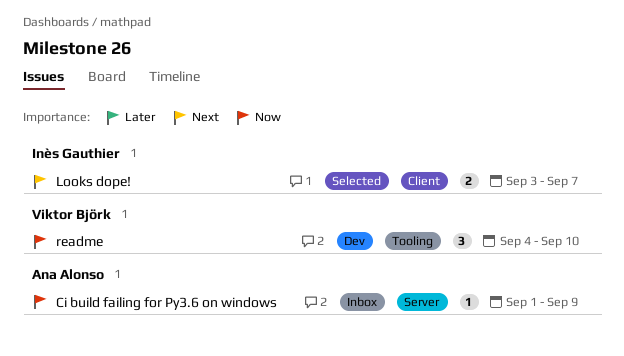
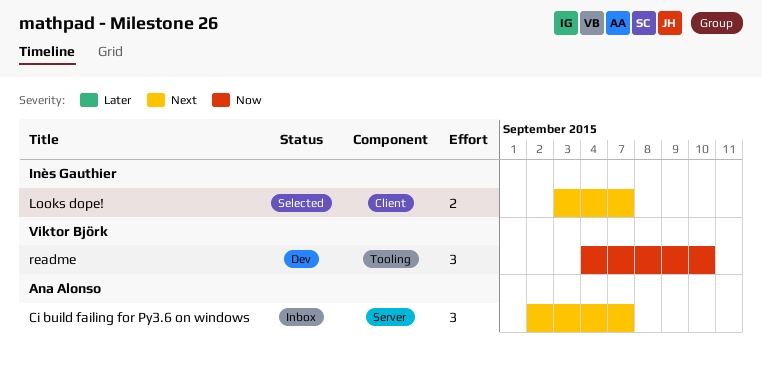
Ci build failing for Py3.6 on windows, priority: Now -> Next
Ci build failing for Py3.6 on windows, estimate: 1 -> 3
Ci build failing for Py3.6 on windows, start: Sep 1 -> Sep 2
Ci build failing for Py3.6 on windows, due: Sep 9 -> Sep 7

